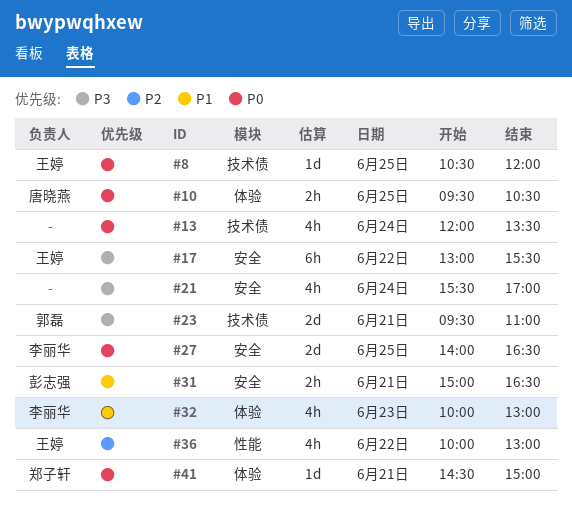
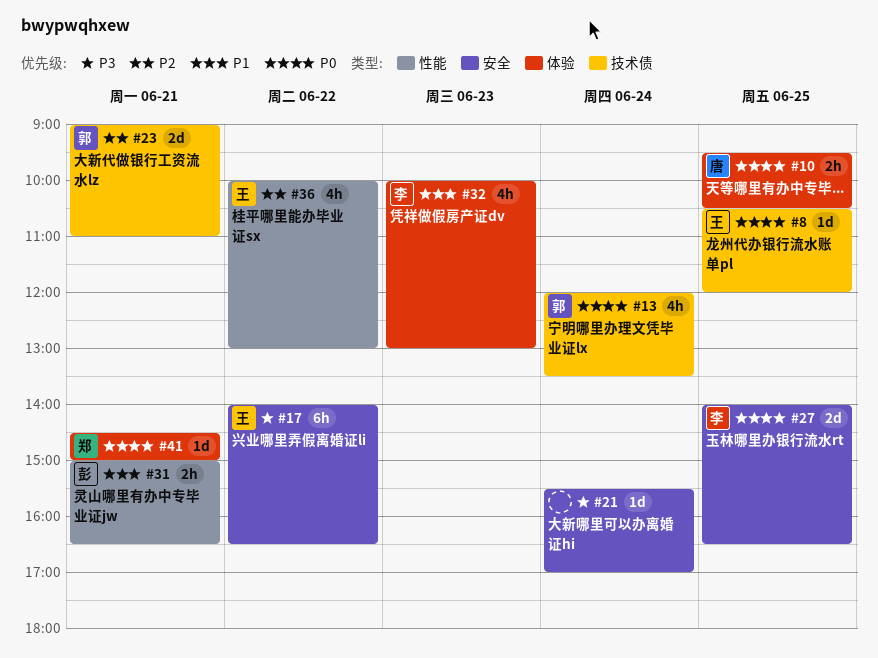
#13, owner: none -> 郭磊
#17, begins: 13:00 -> 14:00
#17, ends: 15:30 -> 16:30
#21, estimate: 4h -> 1d
#23, priority: P3 -> P2
#23, begins: 09:30 -> 09:00
#31, label: 安全 -> 性能

